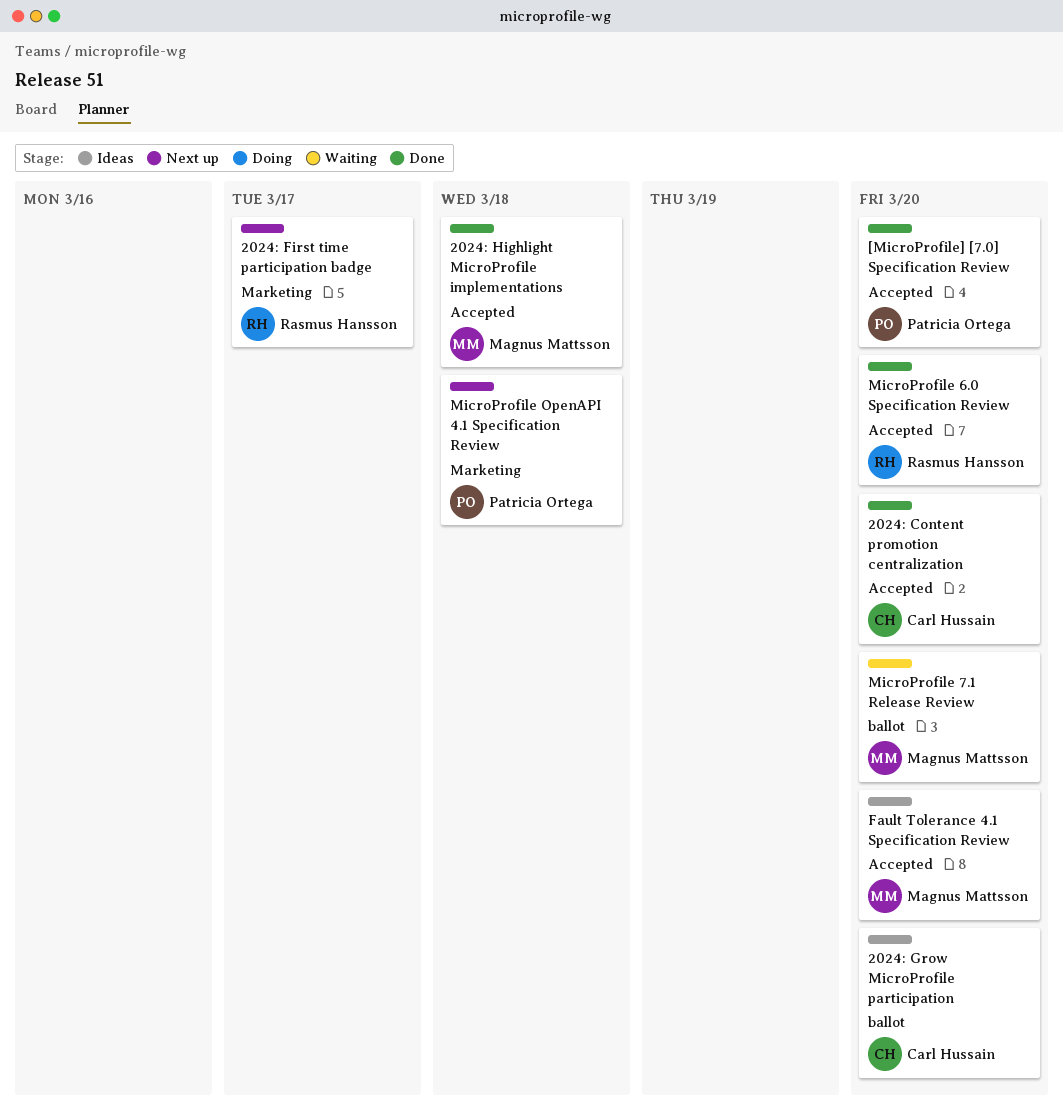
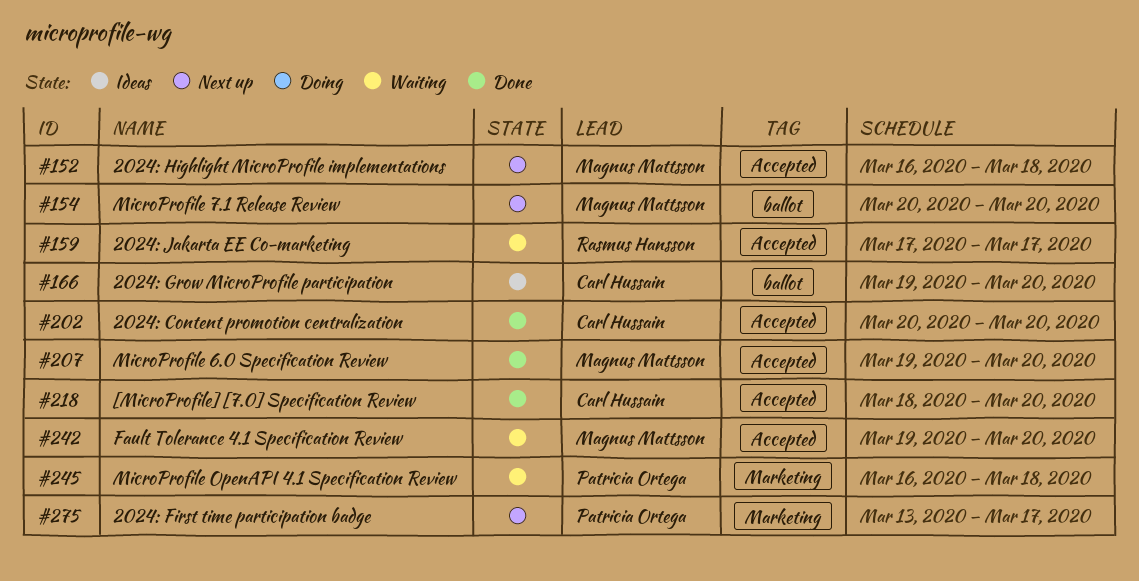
2024: First time participation badge, owner: Rasmus Hansson -> Patricia Ortega
2024: Highlight MicroProfile implementations, status: Done -> Next up
2024: Jakarta EE Co-marketing: none -> present
[MicroProfile] [7.0] Specification Review, owner: Patricia Ortega -> Carl Hussain
Fault Tolerance 4.1 Specification Review, status: Ideas -> Waiting
MicroProfile 6.0 Specification Review, owner: Rasmus Hansson -> Magnus Mattsson
MicroProfile 7.1 Release Review, status: Waiting -> Next up
MicroProfile OpenAPI 4.1 Specification Review, status: Next up -> Waiting

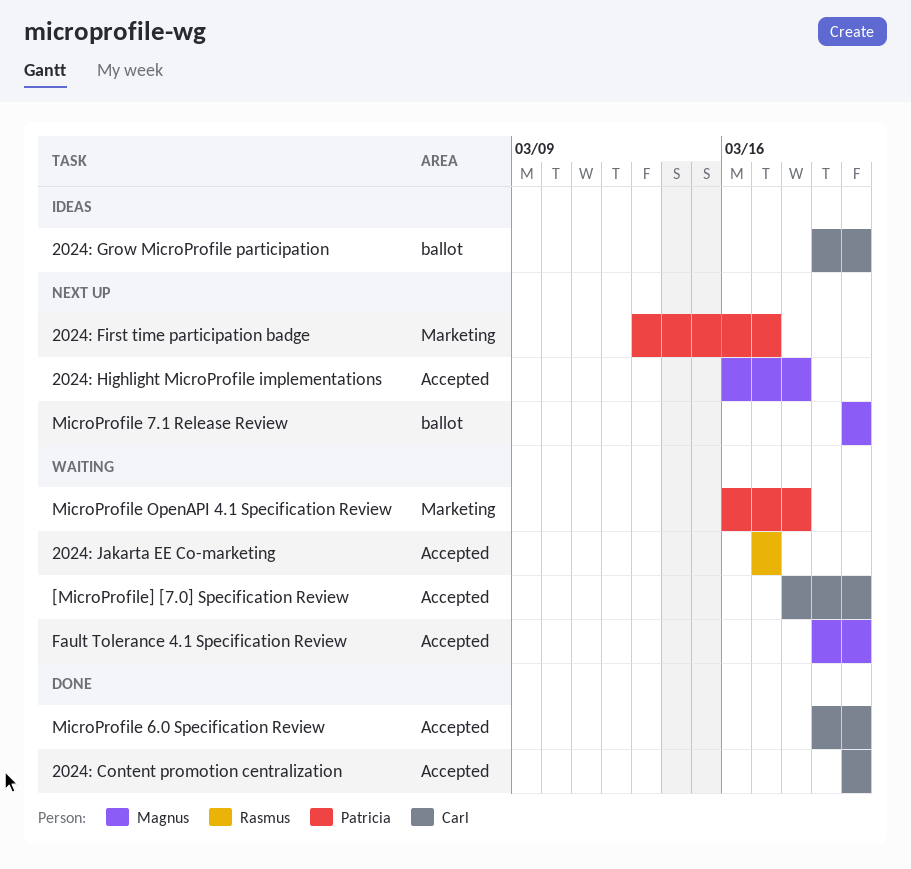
[MicroProfile] [7.0] Specification Review, status: Done -> Waiting
MicroProfile 6.0 Specification Review, owner: Magnus Mattsson -> Carl Hussain

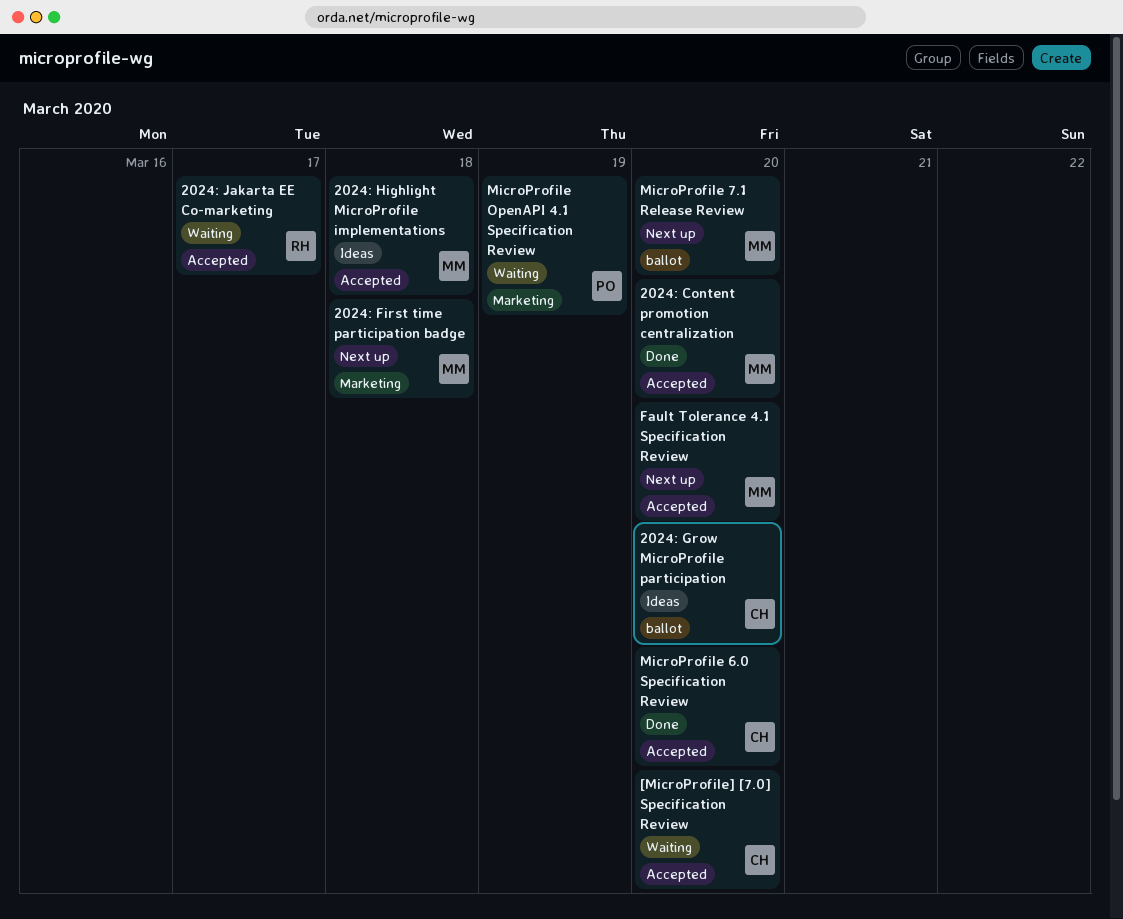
2024: Content promotion centralization, owner: Carl -> Magnus
2024: First time participation badge, owner: Patricia -> Magnus
2024: First time participation badge, due: Mar 17 -> Mar 18
2024: Highlight MicroProfile implementations, status: Next up -> Ideas
Fault Tolerance 4.1 Specification Review, status: Waiting -> Next up
MicroProfile OpenAPI 4.1 Specification Review, due: Mar 18 -> Mar 19

